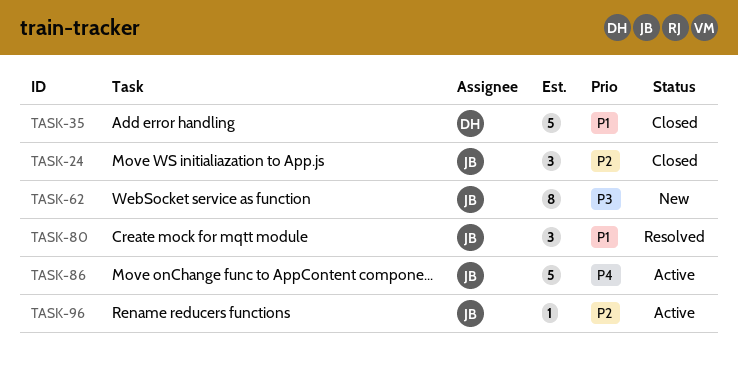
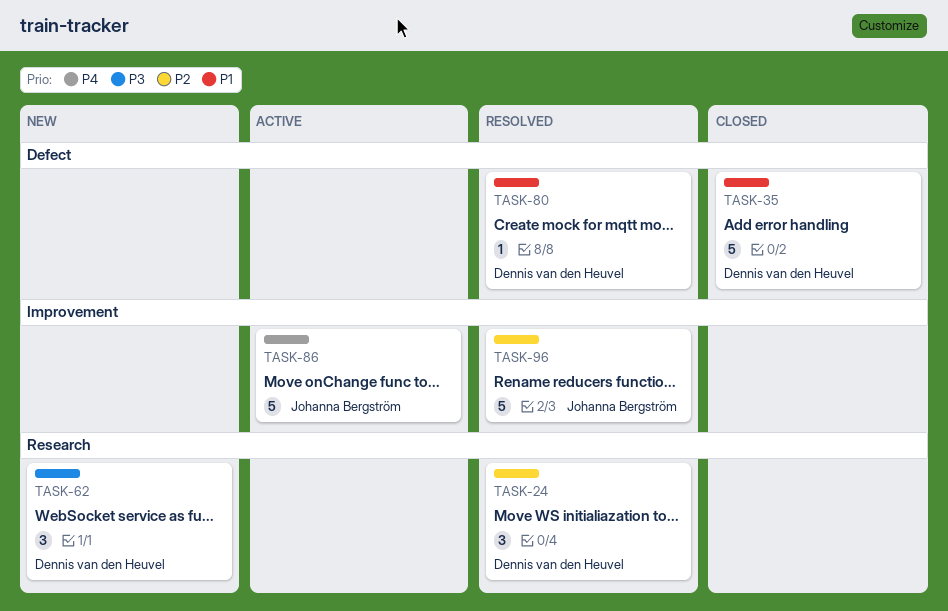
TASK-24, status: Closed -> Resolved
TASK-24, owner: Johanna Bergström -> Dennis van den Heuvel
TASK-62, owner: Johanna Bergström -> Dennis van den Heuvel
TASK-62, estimate: 8 -> 3
TASK-80, owner: Johanna Bergström -> Dennis van den Heuvel
TASK-80, estimate: 3 -> 1
TASK-96, status: Active -> Resolved
TASK-96, estimate: 1 -> 5

